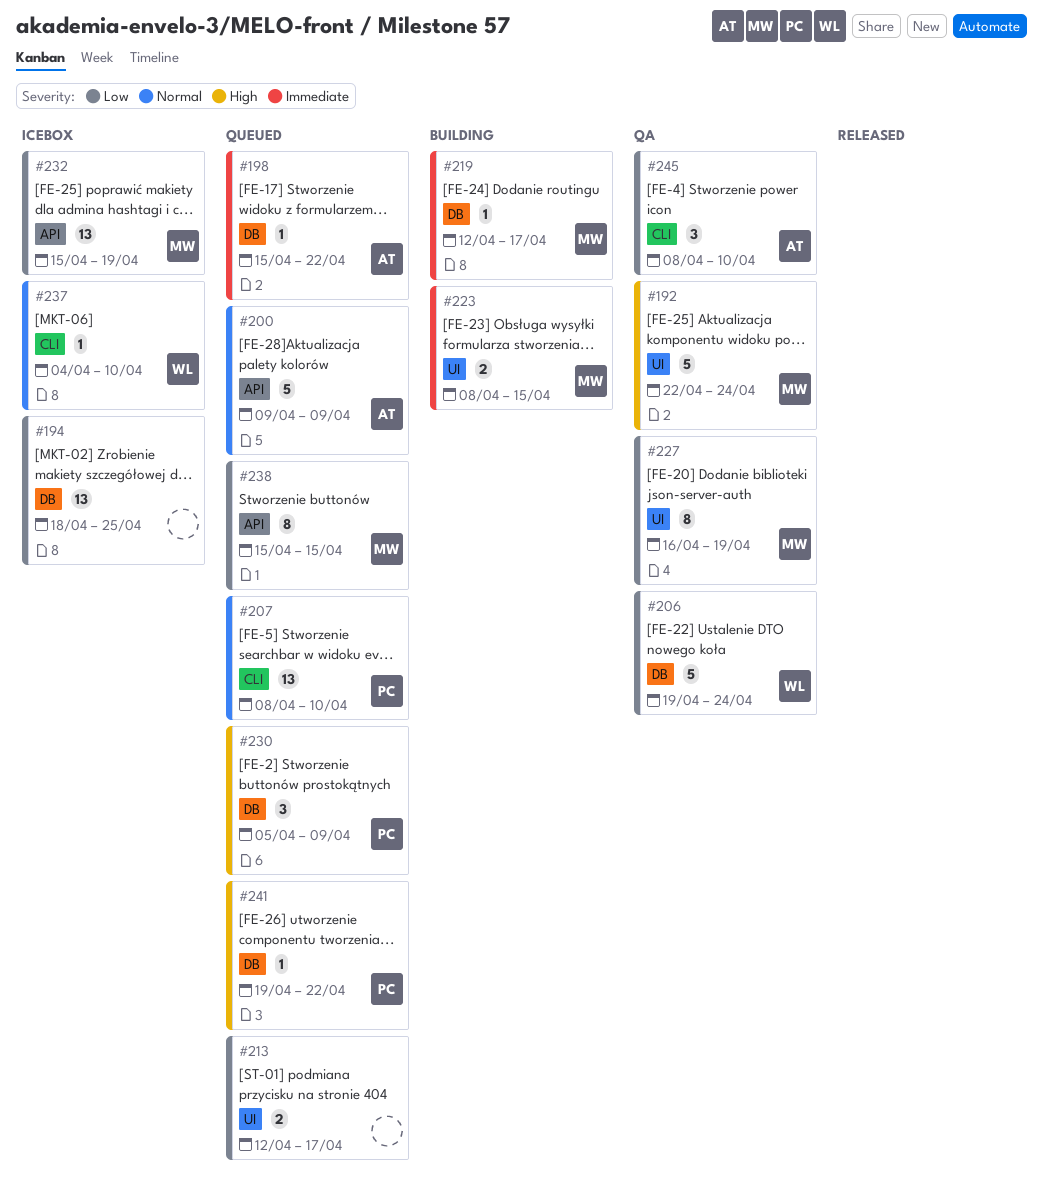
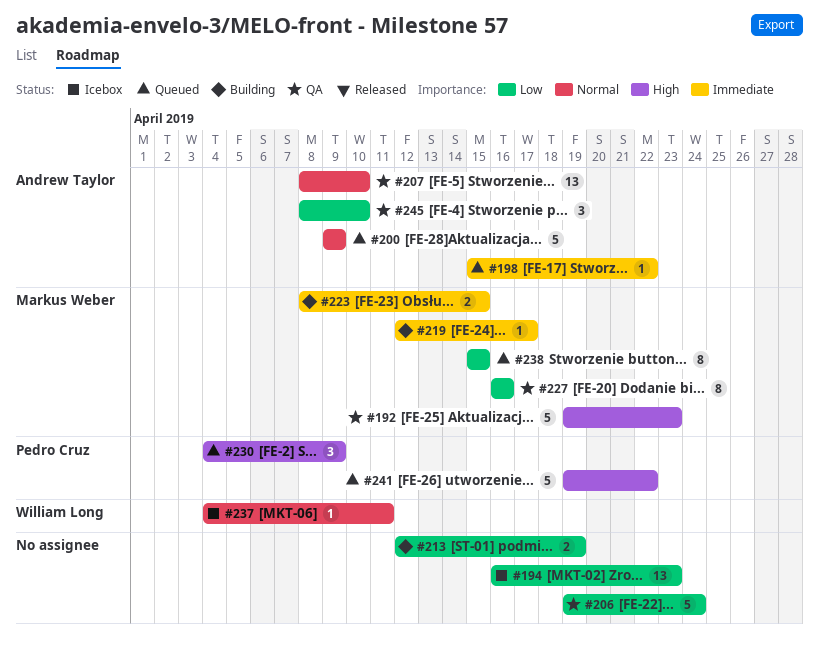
#192, start: Apr 22 -> Apr 19
#192, due: Apr 24 -> Apr 23
#194, start: Apr 18 -> Apr 16
#194, due: Apr 25 -> Apr 23
#206, owner: William Long -> none
#207, status: Queued -> QA
#207, owner: Pedro Cruz -> Andrew Taylor
#213, status: Queued -> Building
#213, due: Apr 17 -> Apr 19
#227, due: Apr 19 -> Apr 16
#230, start: Apr 5 -> Apr 4
#232: present -> none
#237, due: Apr 10 -> Apr 11
#241, estimate: 1 -> 5

